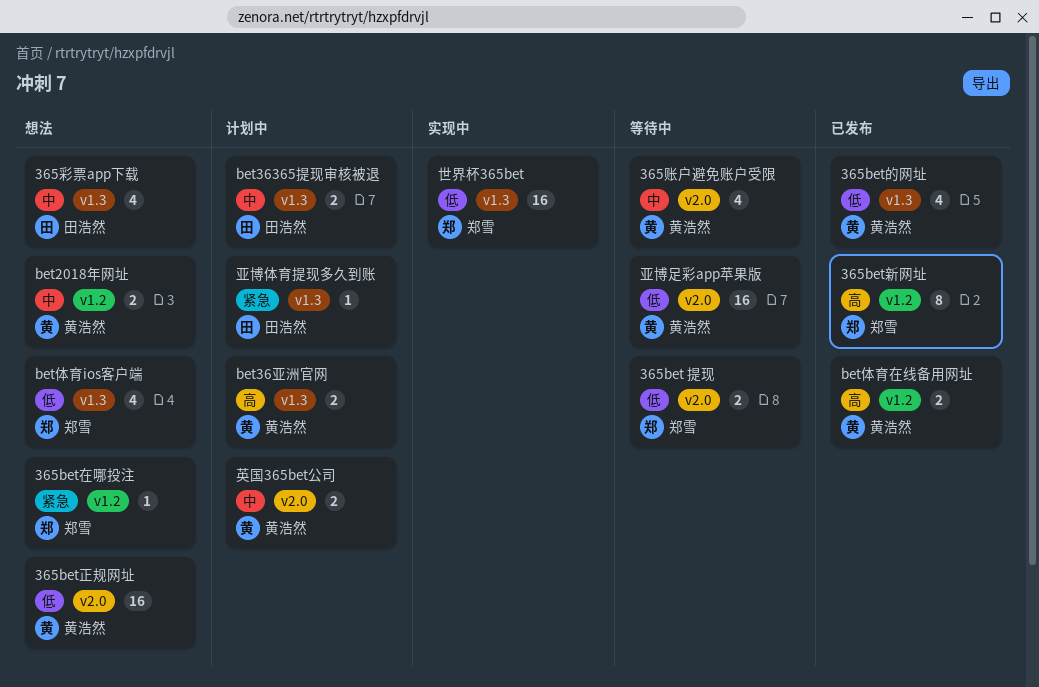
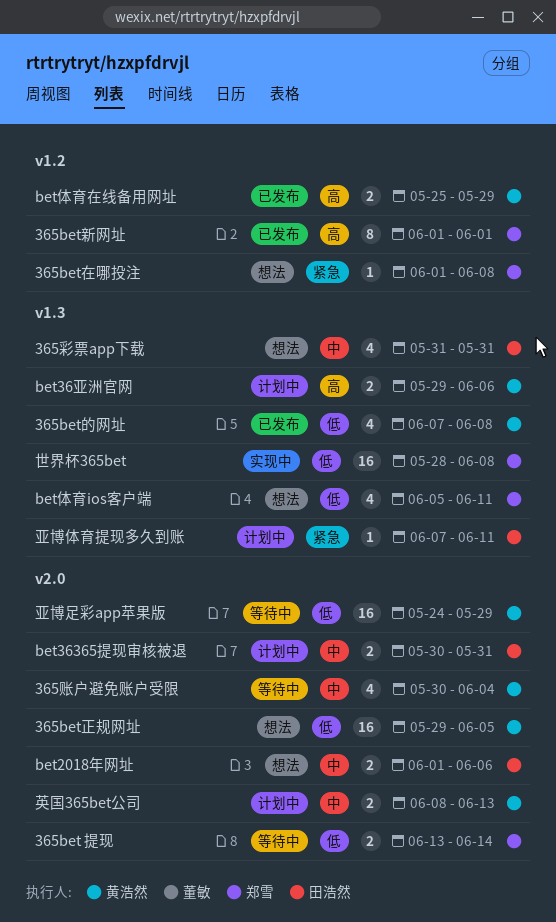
bet2018年网址, owner: 黄浩然 -> 田浩然
bet2018年网址, label: v1.2 -> v2.0
bet36365提现审核被退, label: v1.3 -> v2.0

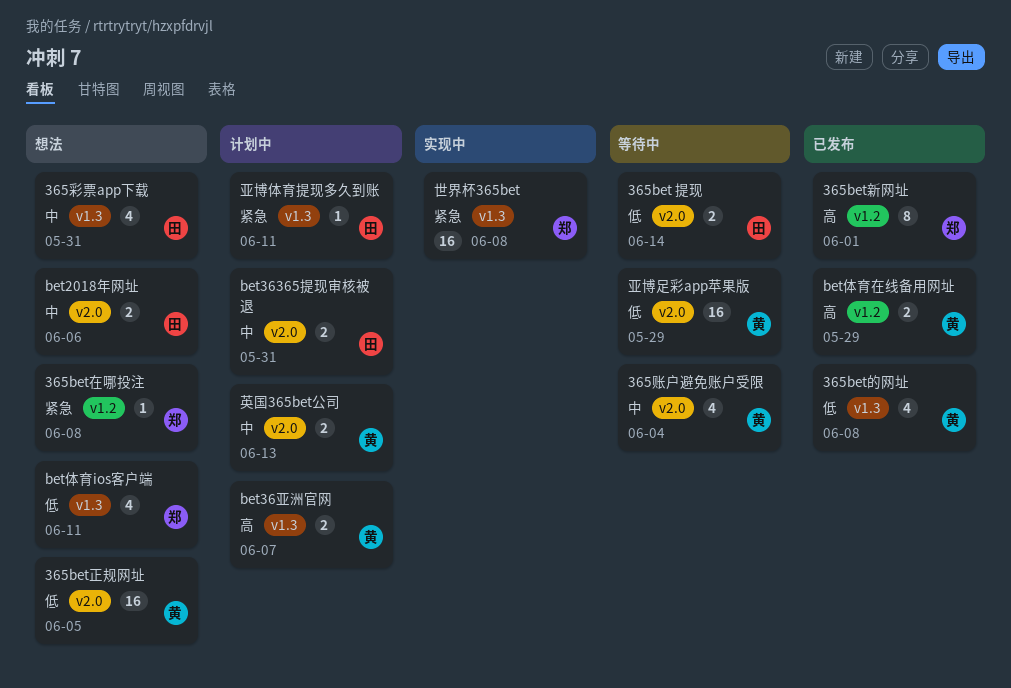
365bet 提现, owner: 郑雪 -> 田浩然
bet36亚洲官网, due: Jun 6 -> Jun 7
世界杯365bet, priority: 低 -> 紧急

